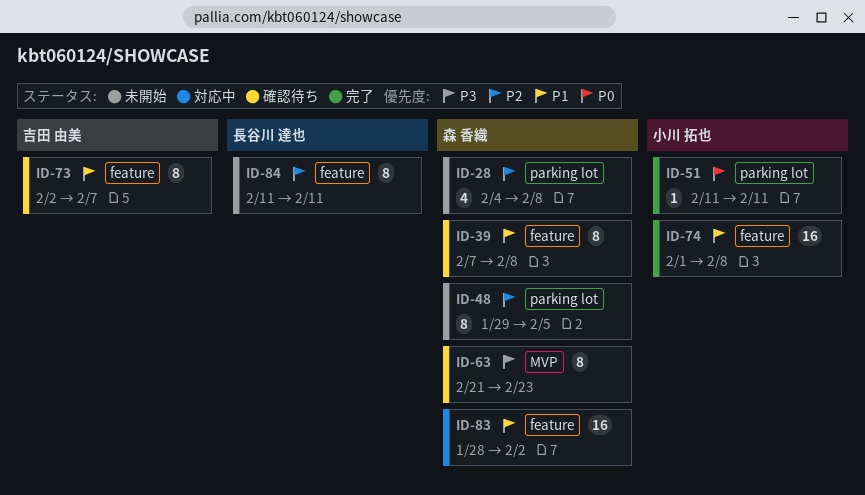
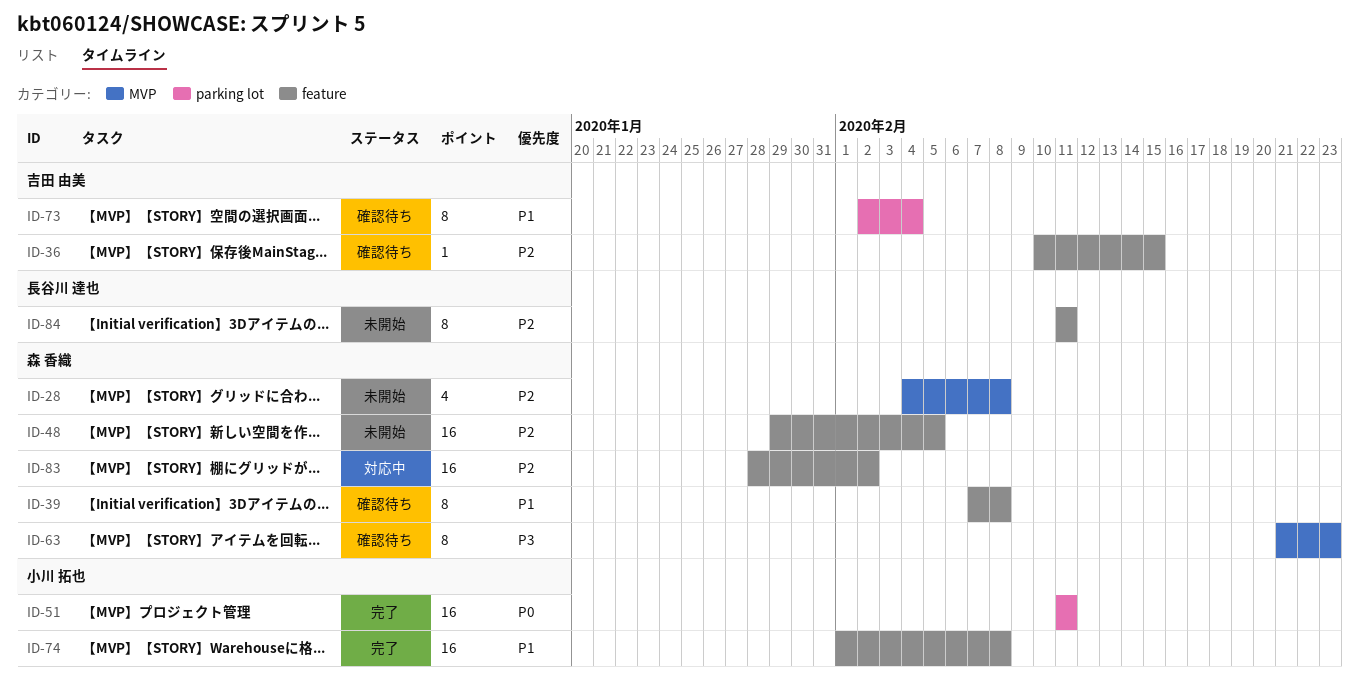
ID-28, label: parking lot -> MVP
ID-36: none -> present
ID-48, label: parking lot -> feature
ID-48, estimate: 8 -> 16
ID-51, estimate: 1 -> 16
ID-73, label: feature -> parking lot
ID-73, due: Feb 7 -> Feb 4
ID-83, priority: P1 -> P2

